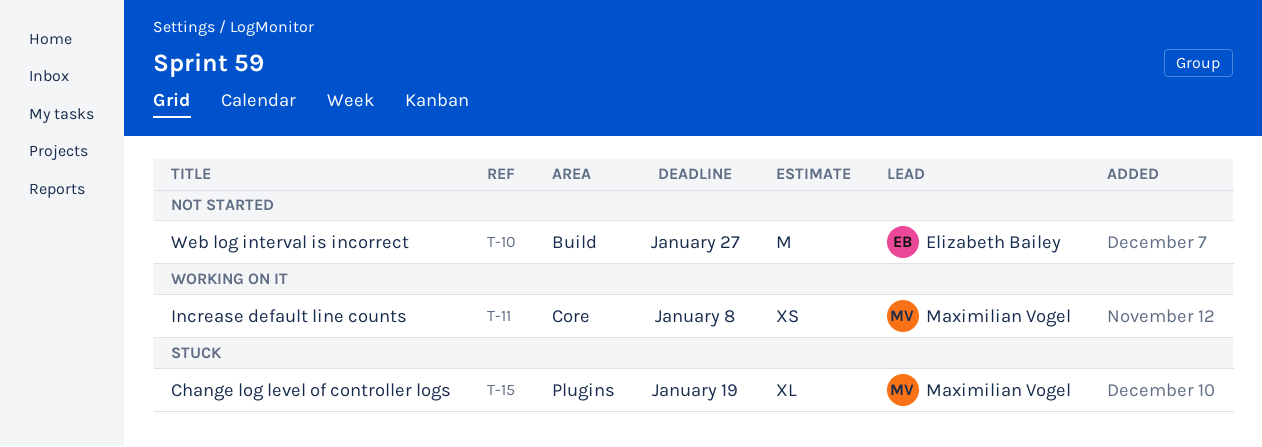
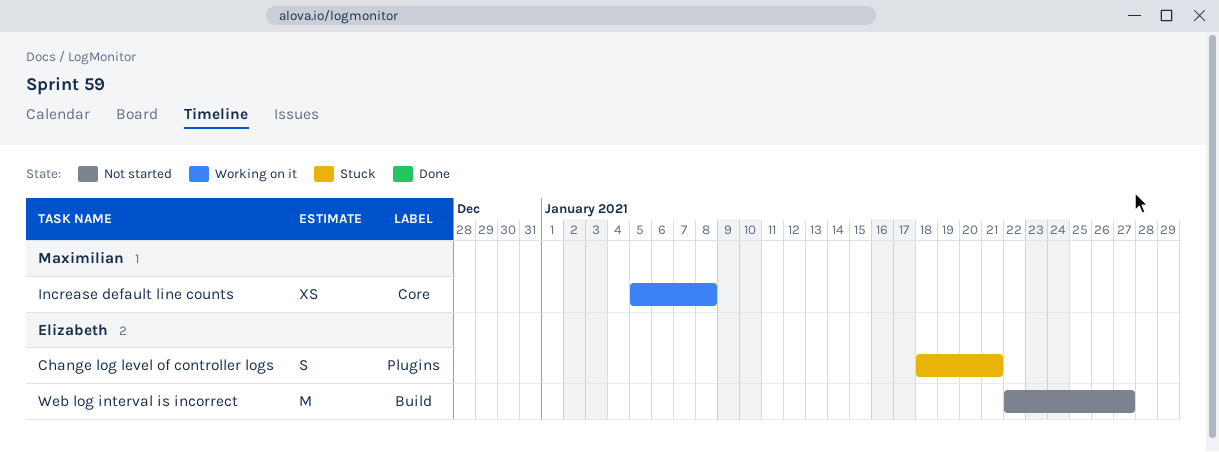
Change log level of controller logs, owner: Maximilian Vogel -> Elizabeth Bailey
Change log level of controller logs, estimate: XL -> S
Change log level of controller logs, due: Jan 19 -> Jan 21

